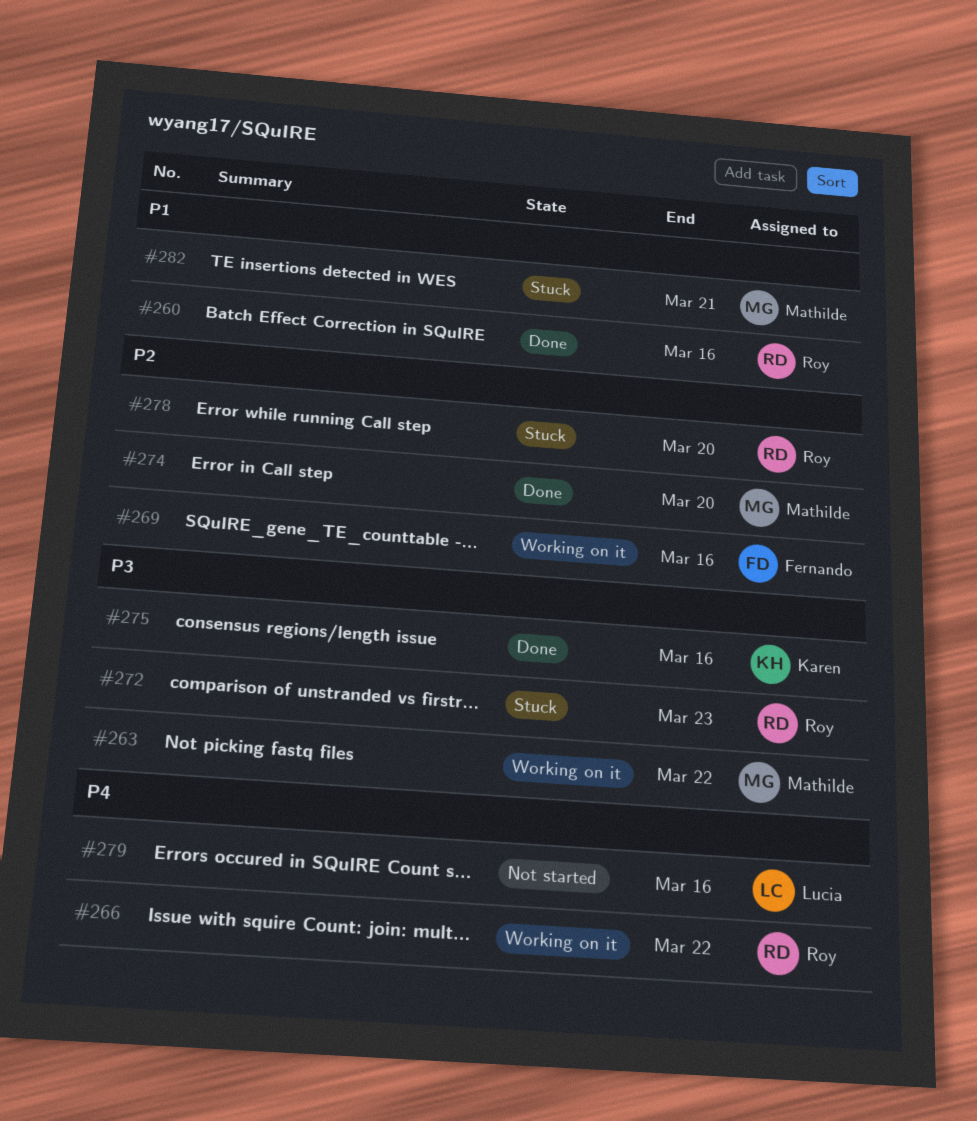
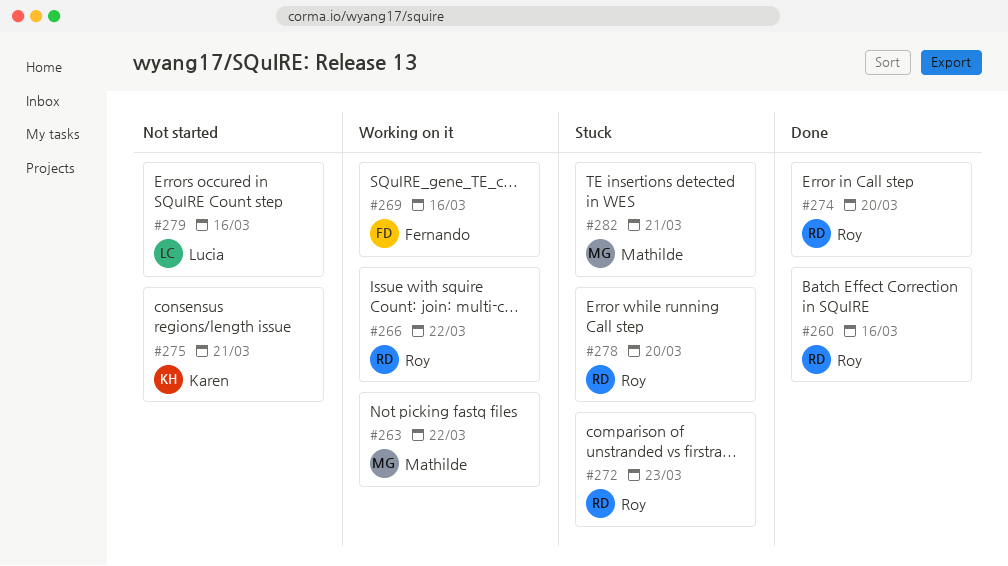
#274, owner: Mathilde -> Roy
#275, status: Done -> Not started
#275, due: Mar 16 -> Mar 21

